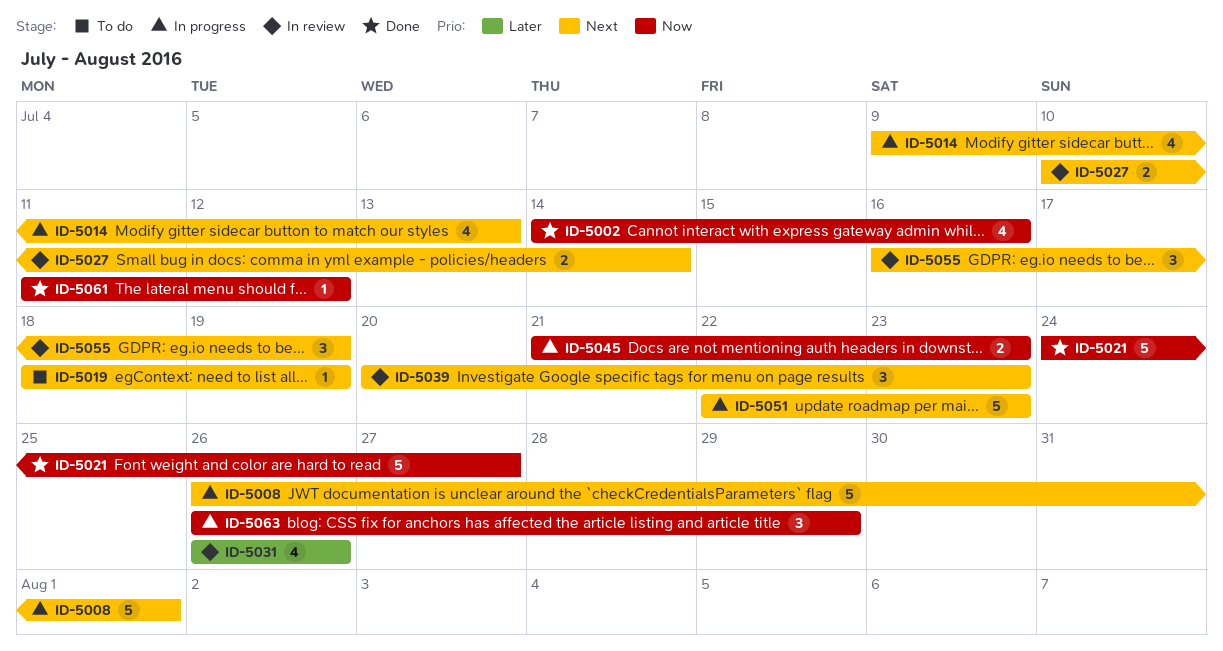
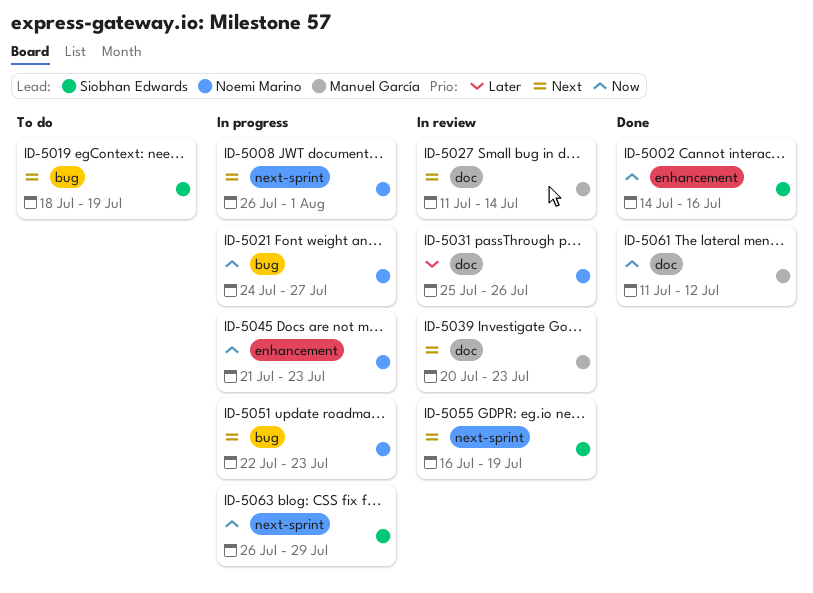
ID-5014: present -> none
ID-5021, status: Done -> In progress
ID-5027, start: Jul 10 -> Jul 11
ID-5031, start: Jul 26 -> Jul 25

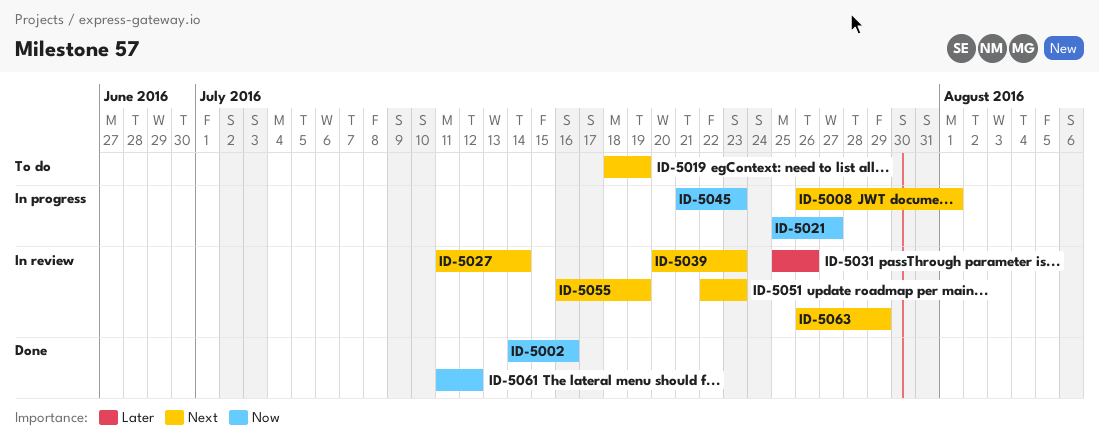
ID-5021, start: Jul 24 -> Jul 25
ID-5051, status: In progress -> In review
ID-5063, status: In progress -> In review
ID-5063, priority: Now -> Next

